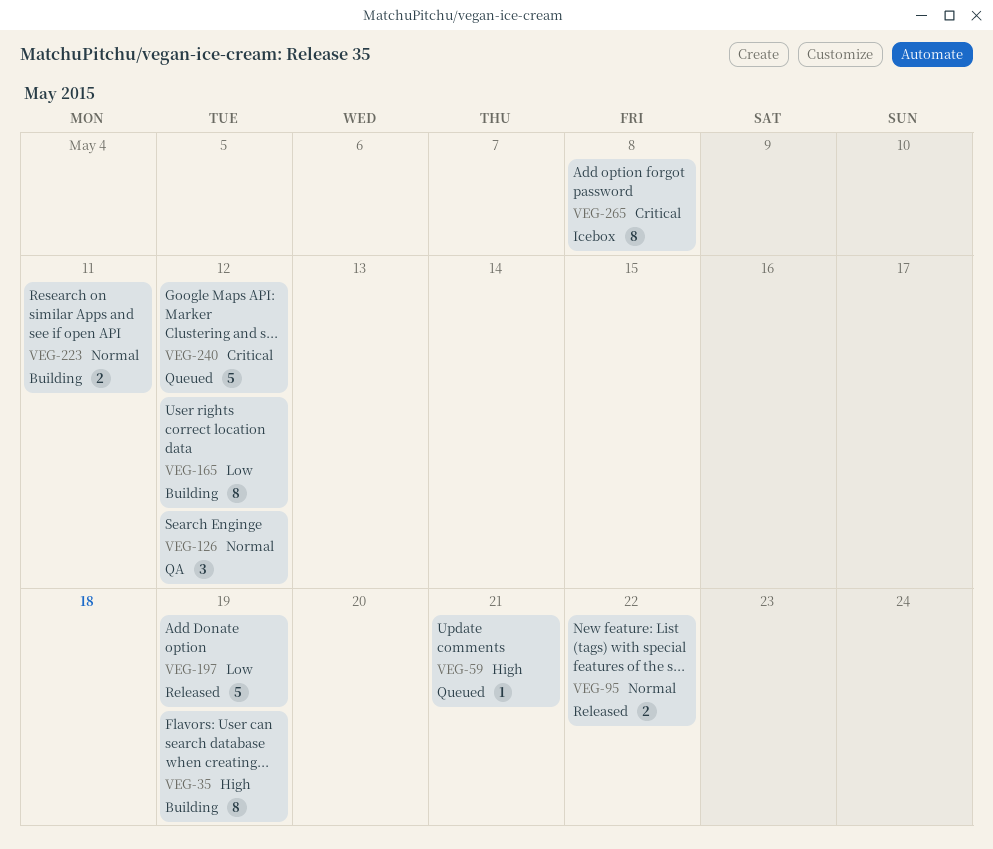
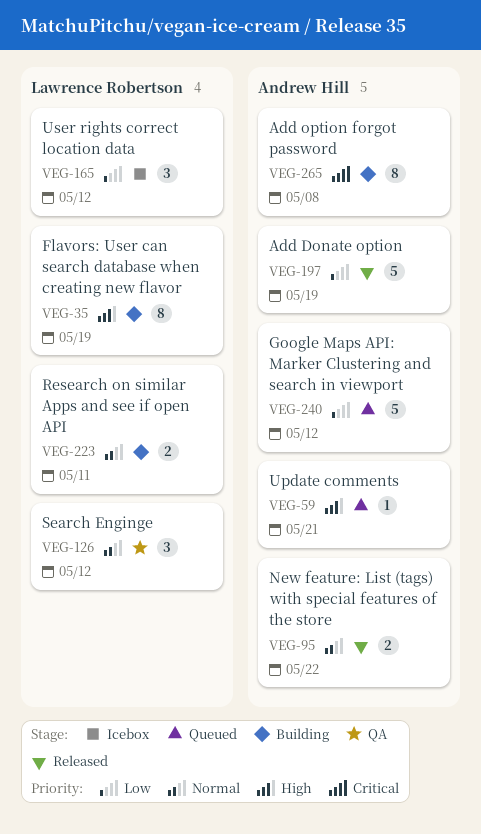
VEG-165, status: Building -> Icebox
VEG-165, estimate: 8 -> 3
VEG-240, priority: Critical -> Low
VEG-265, status: Icebox -> Building

